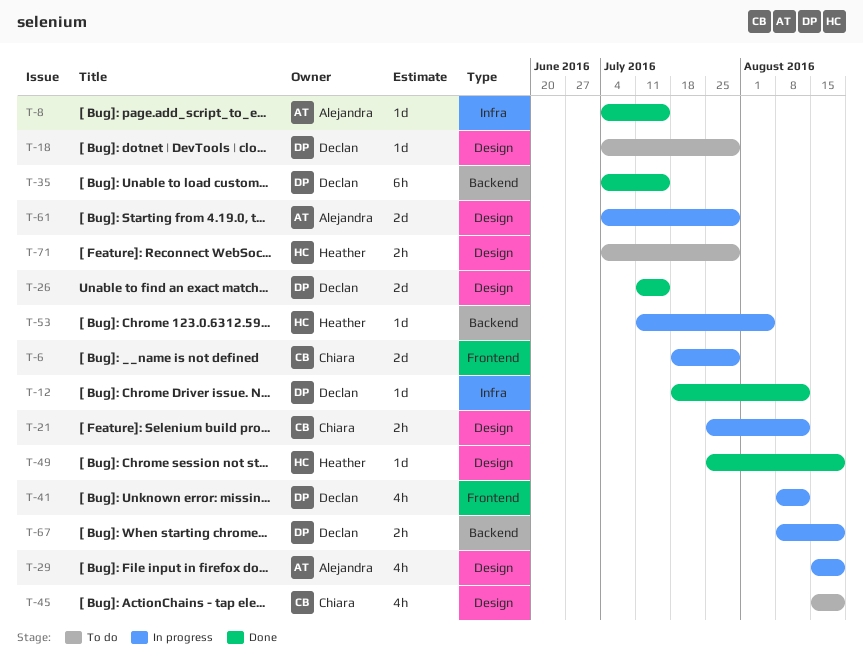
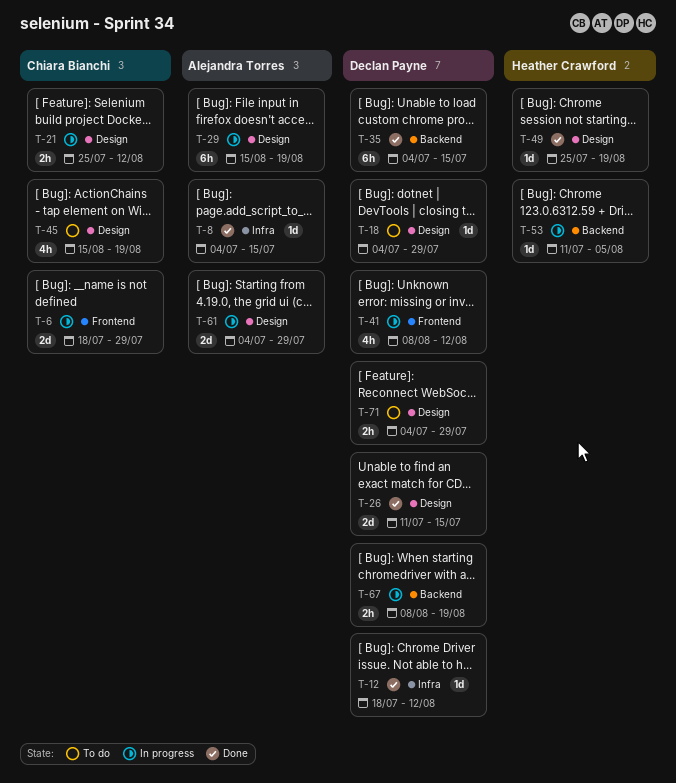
T-29, estimate: 4h -> 6h
T-71, owner: Heather Crawford -> Declan Payne

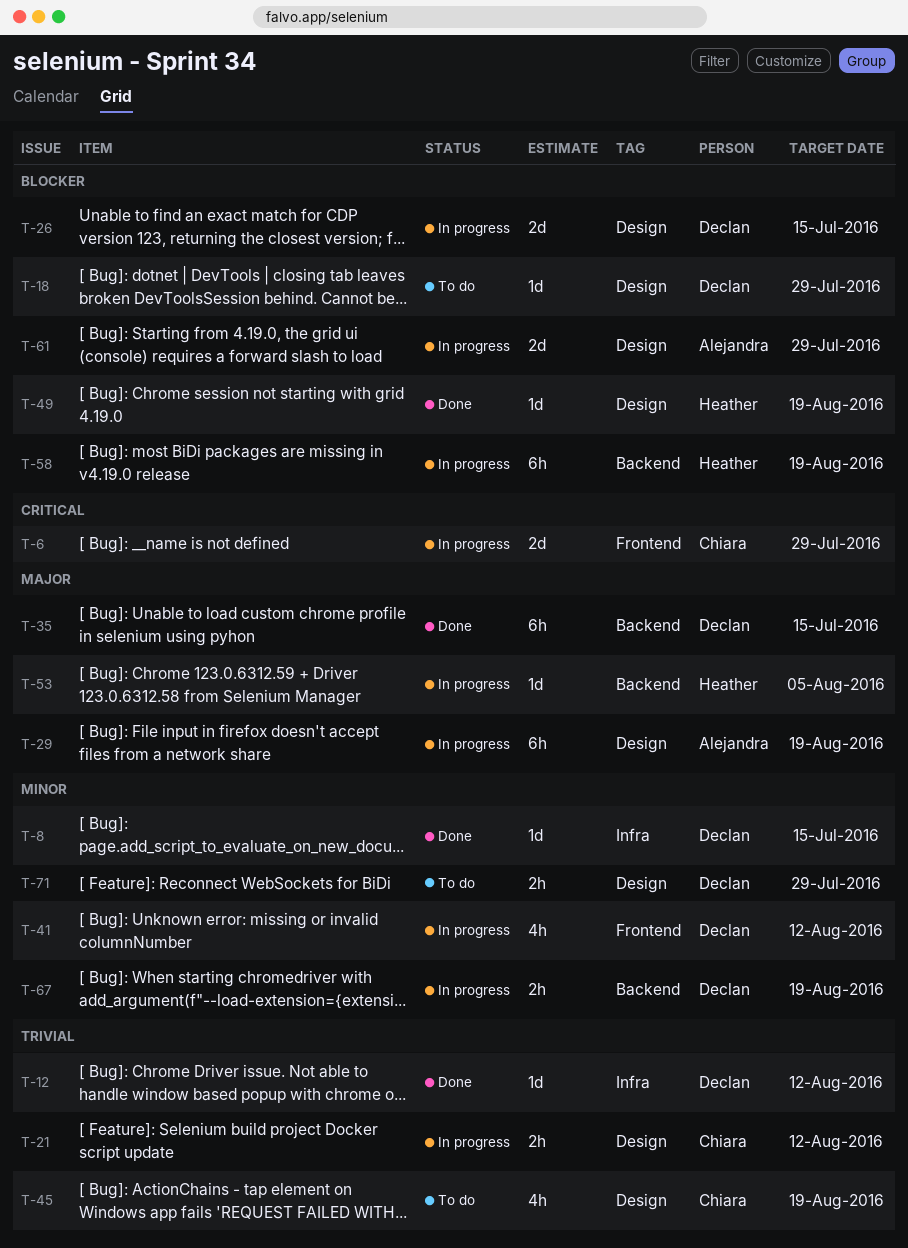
T-8, owner: Alejandra Torres -> Declan Payne
T-26, status: Done -> In progress
T-58: none -> present

